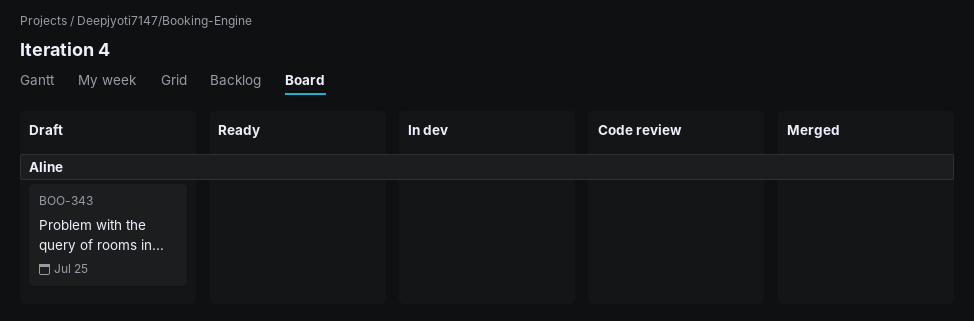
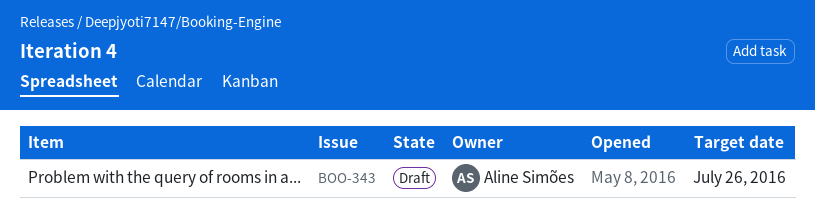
BOO-343, due: Jul 25 -> Jul 26

